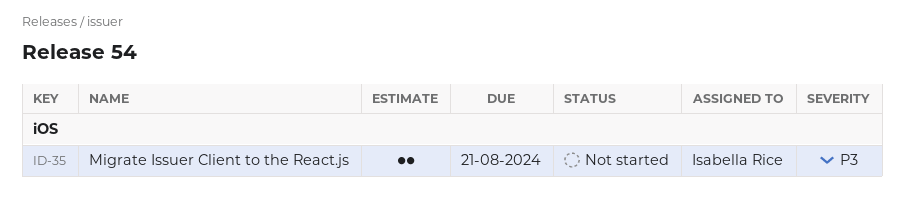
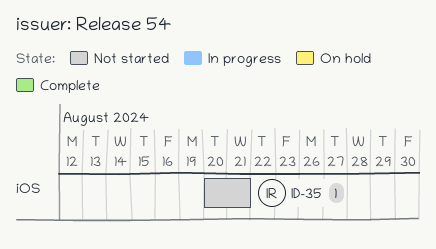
ID-35, estimate: 2 -> 1

